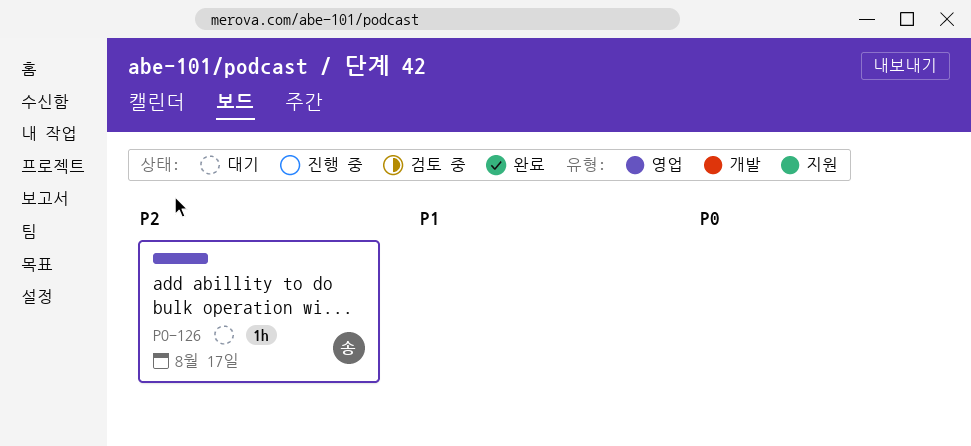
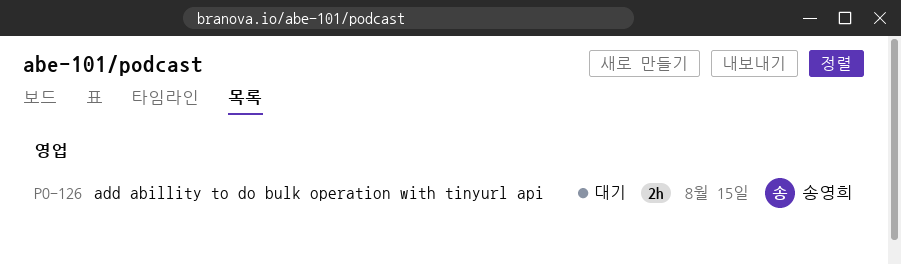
PO-126, estimate: 1h -> 2h
PO-126, due: Aug 17 -> Aug 15

